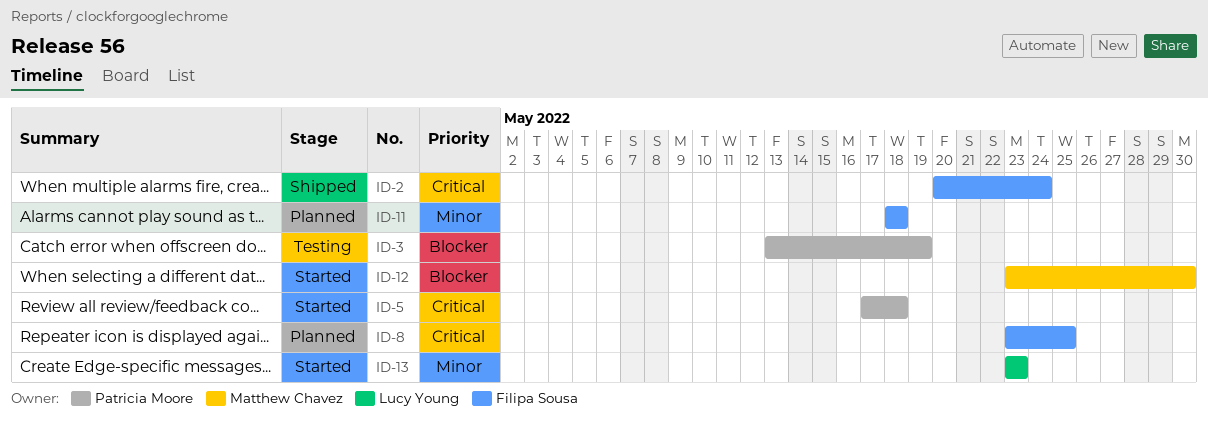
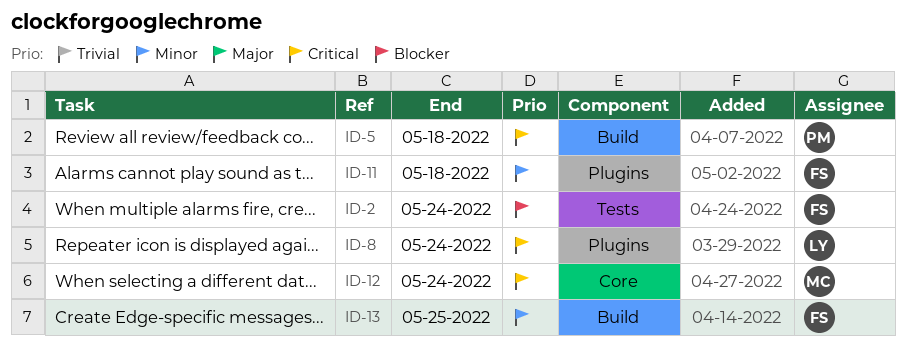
ID-2, priority: Critical -> Blocker
ID-3: present -> none
ID-8, owner: Filipa Sousa -> Lucy Young
ID-8, due: May 25 -> May 24
ID-12, priority: Blocker -> Critical
ID-12, due: May 30 -> May 24
ID-13, owner: Lucy Young -> Filipa Sousa
ID-13, due: May 23 -> May 25

